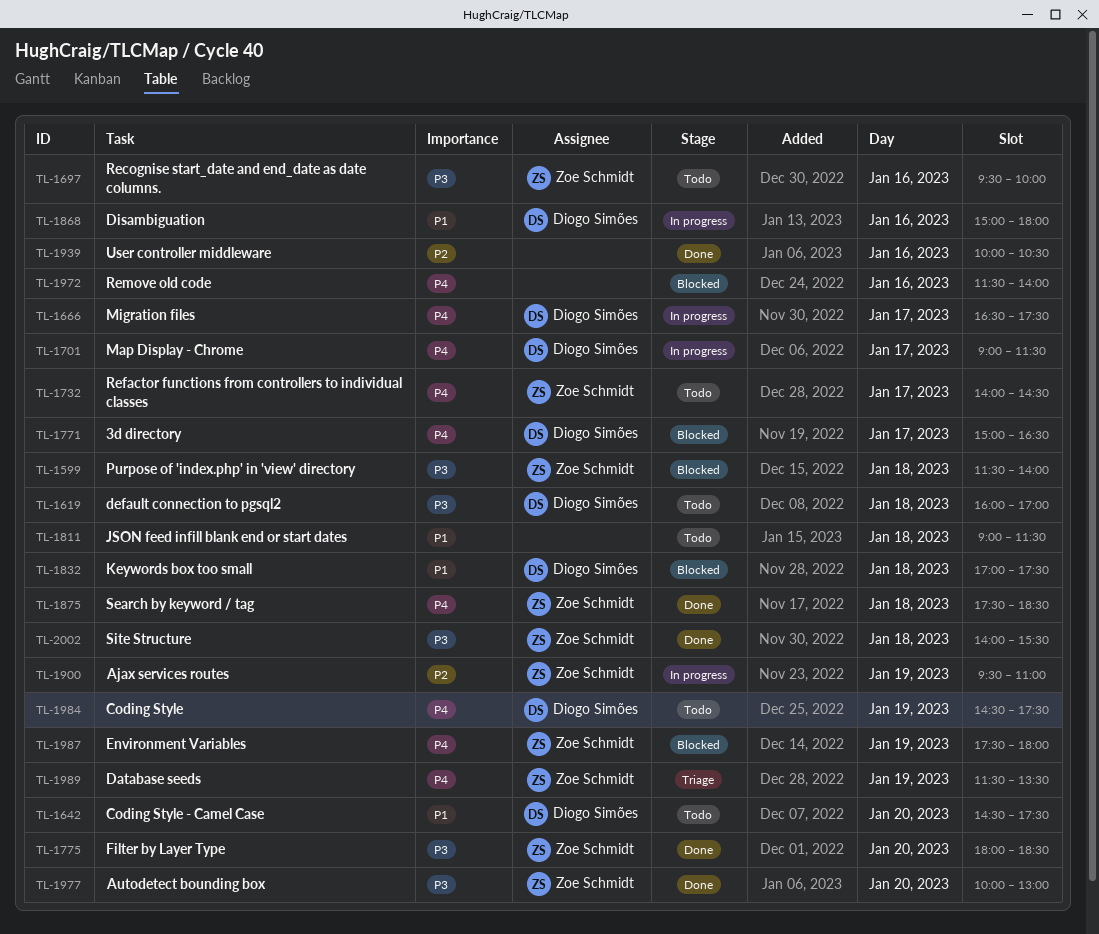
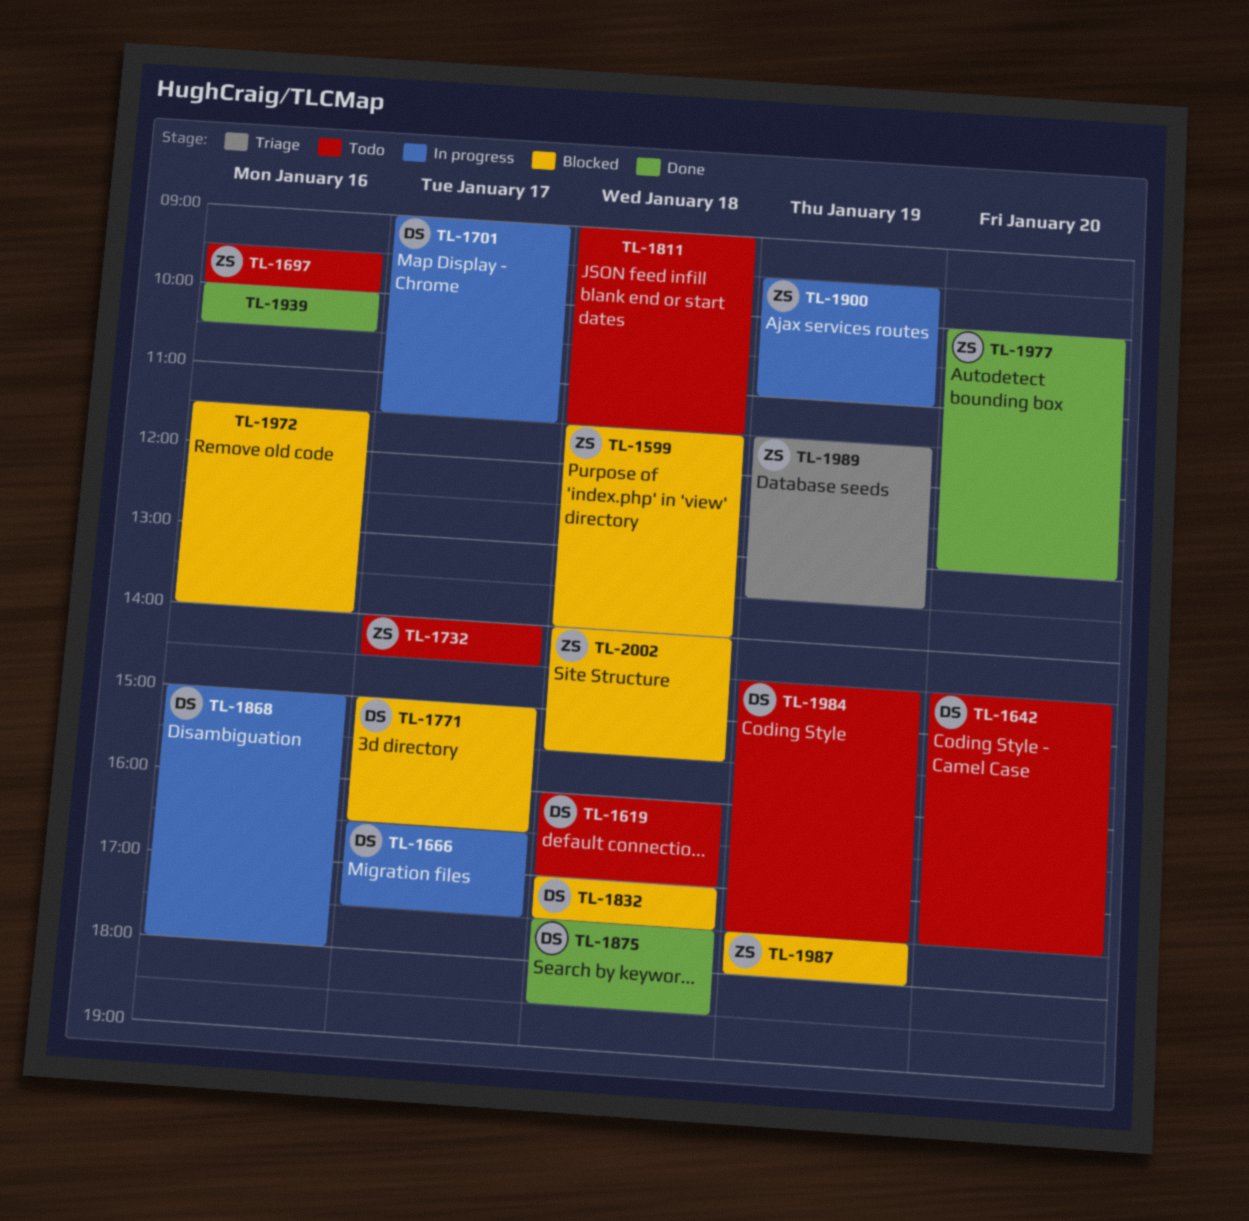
TL-1775: present -> none
TL-1875, owner: Zoe Schmidt -> Diogo Simões
TL-2002, status: Done -> Blocked

